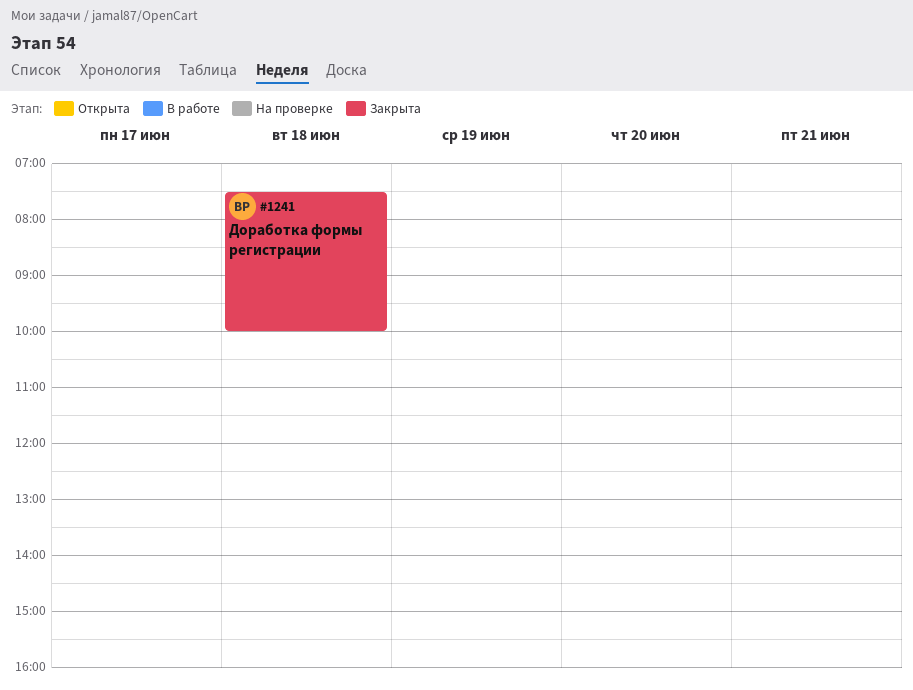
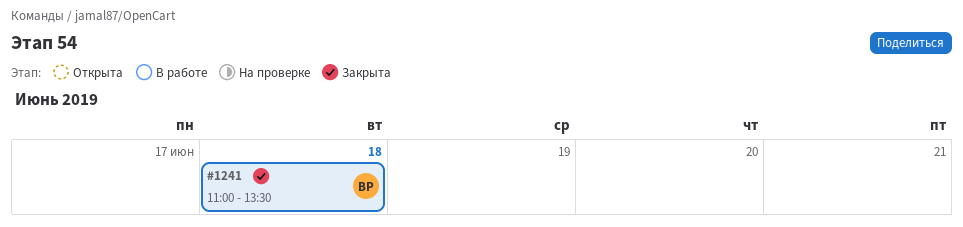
#1241, begins: 07:30 -> 11:00
#1241, ends: 10:00 -> 13:30

